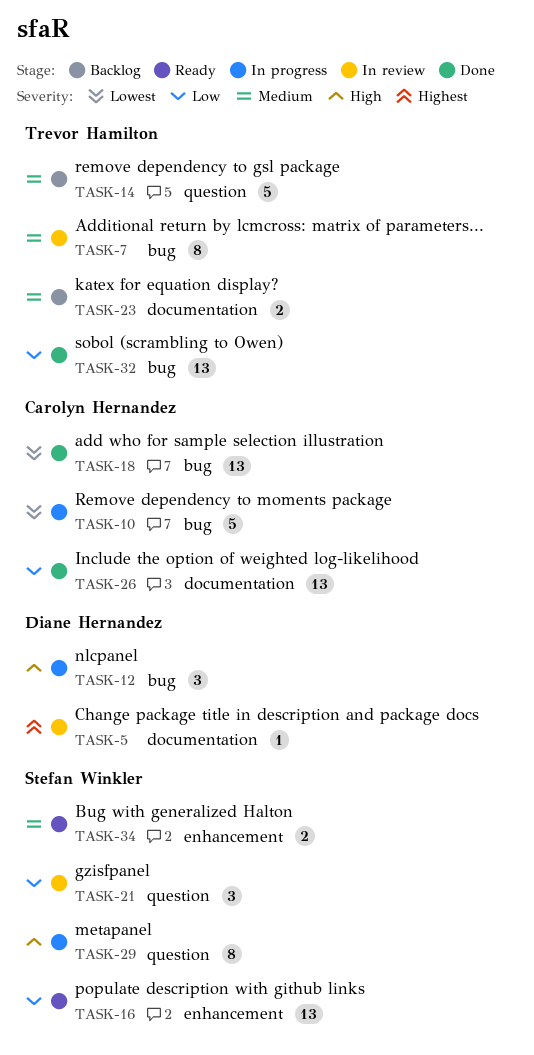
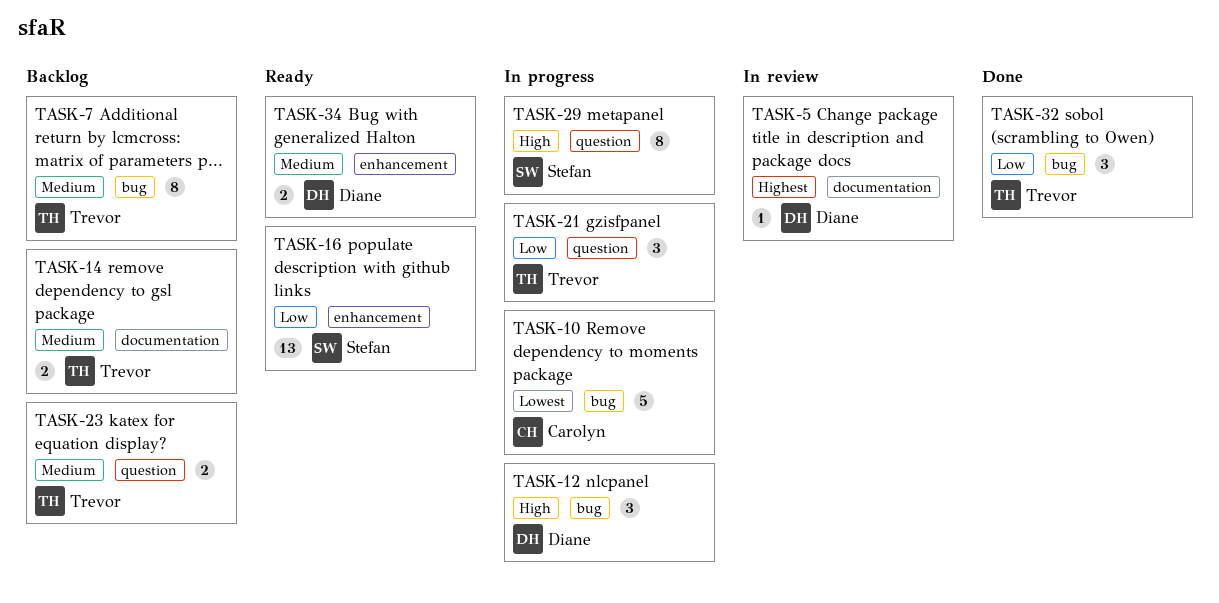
TASK-7, status: In review -> Backlog
TASK-14, label: question -> documentation
TASK-14, estimate: 5 -> 2
TASK-18: present -> none
TASK-21, status: In review -> In progress
TASK-21, owner: Stefan Winkler -> Trevor Hamilton
TASK-23, label: documentation -> question
TASK-26: present -> none
TASK-32, estimate: 13 -> 3
TASK-34, owner: Stefan Winkler -> Diane Hernandez

